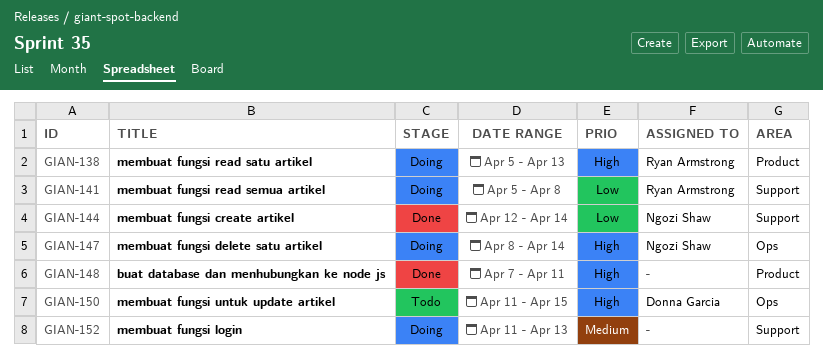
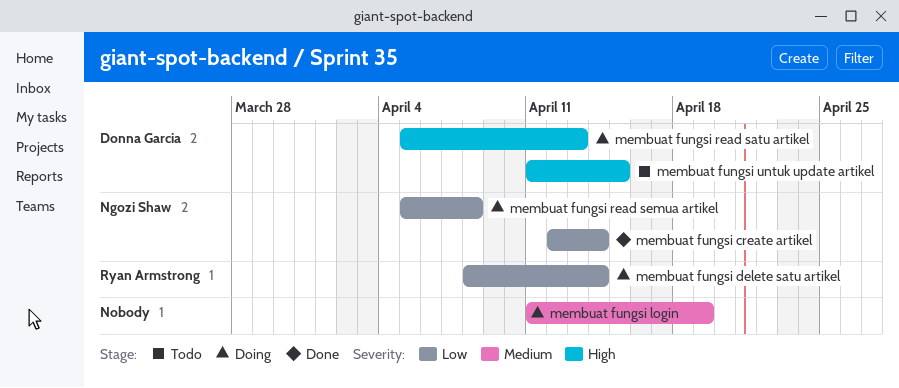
buat database dan menhubungkan ke node js: present -> none
membuat fungsi delete satu artikel, owner: Ngozi Shaw -> Ryan Armstrong
membuat fungsi delete satu artikel, priority: High -> Low
membuat fungsi login, due: Apr 13 -> Apr 19
membuat fungsi read satu artikel, owner: Ryan Armstrong -> Donna Garcia
membuat fungsi read semua artikel, owner: Ryan Armstrong -> Ngozi Shaw

